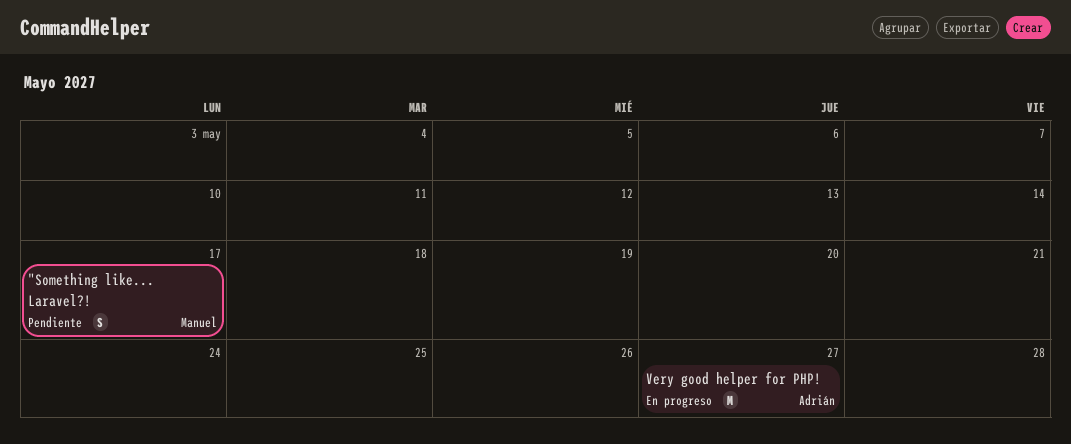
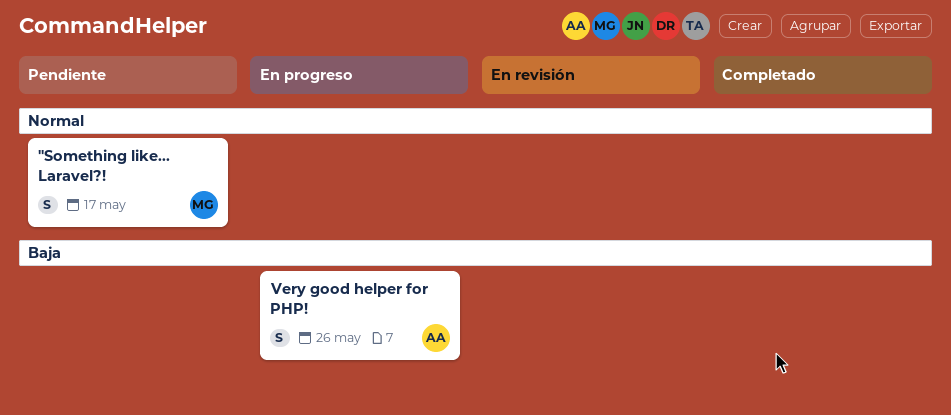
Very good helper for PHP!, estimate: M -> S
Very good helper for PHP!, due: May 27 -> May 26

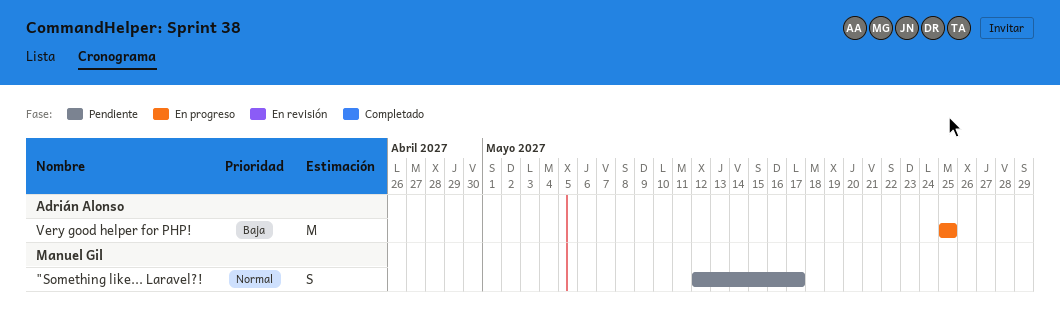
Very good helper for PHP!, estimate: S -> M
Very good helper for PHP!, due: May 26 -> May 25

